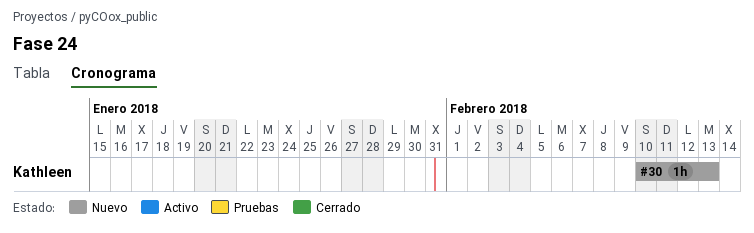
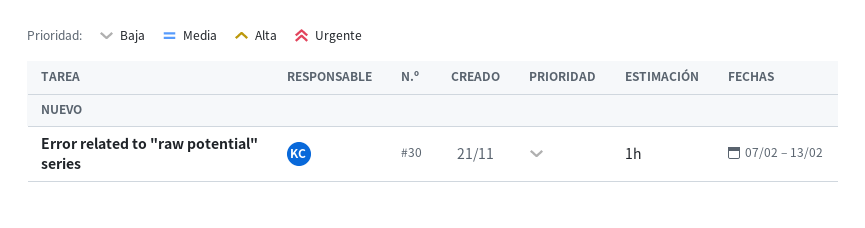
#30, start: Feb 10 -> Feb 7

